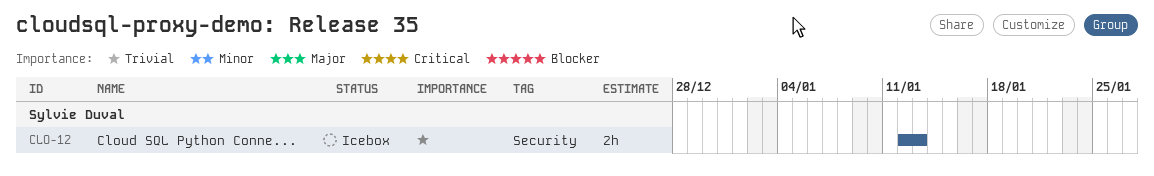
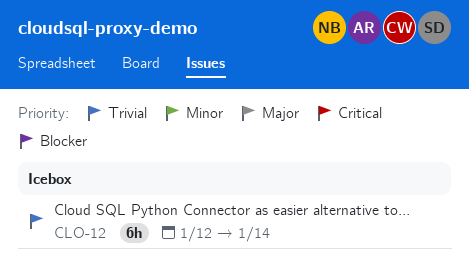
CLO-12, estimate: 2h -> 6h
CLO-12, due: Jan 13 -> Jan 14

